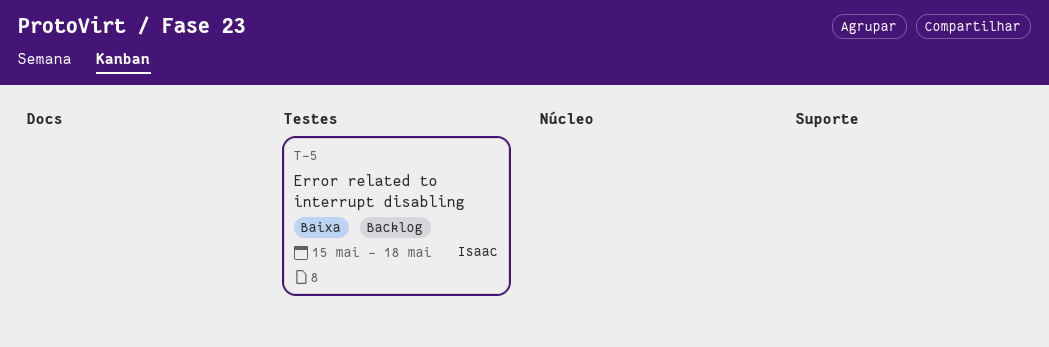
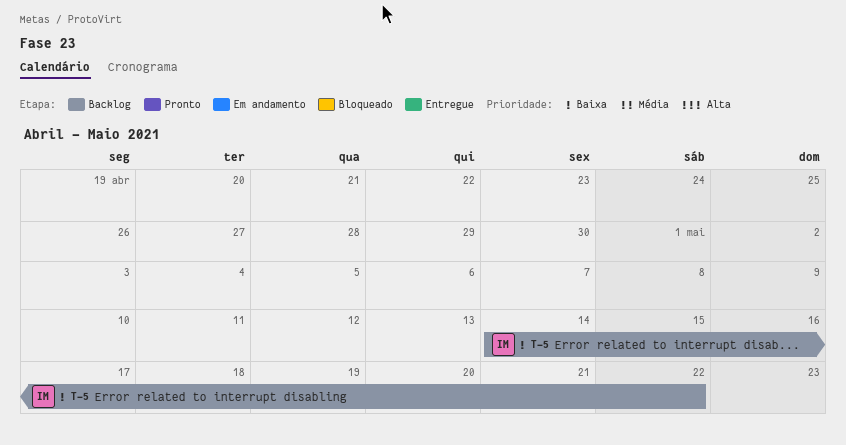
T-5, start: May 15 -> May 14
T-5, due: May 18 -> May 22

